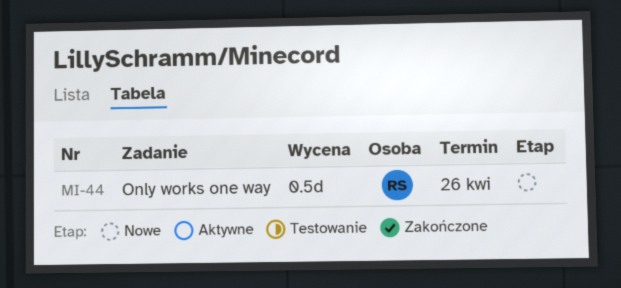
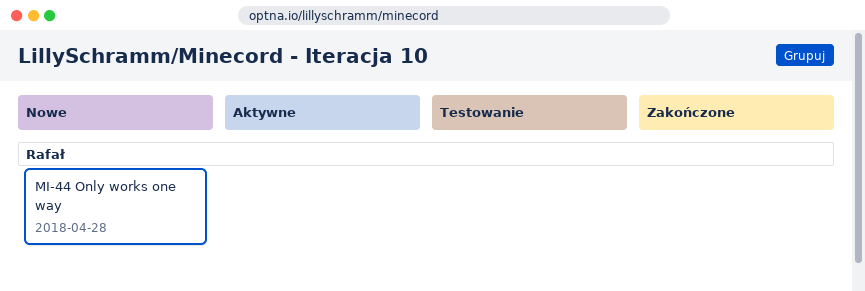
MI-44, due: Apr 26 -> Apr 28

